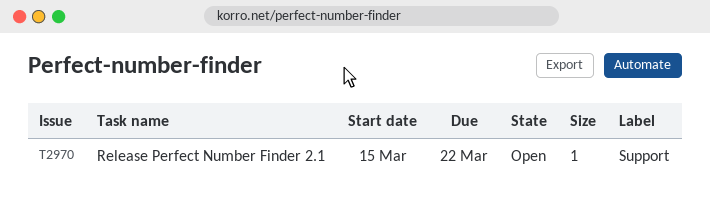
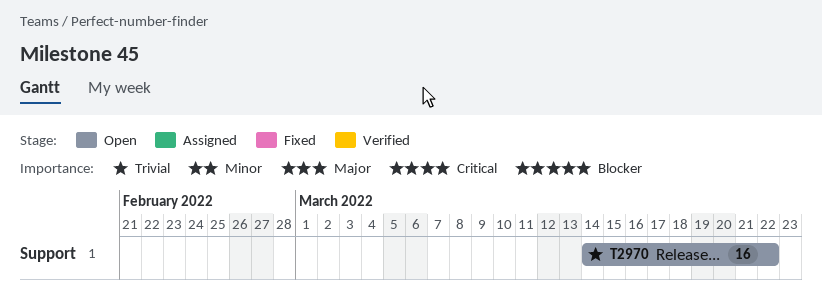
T2970, estimate: 1 -> 16
T2970, start: Mar 15 -> Mar 14

